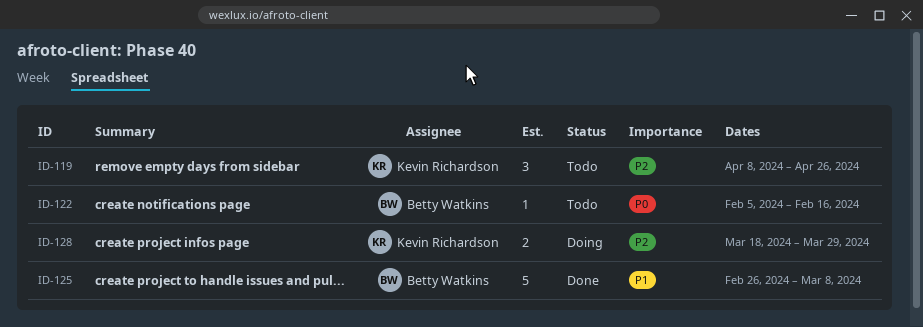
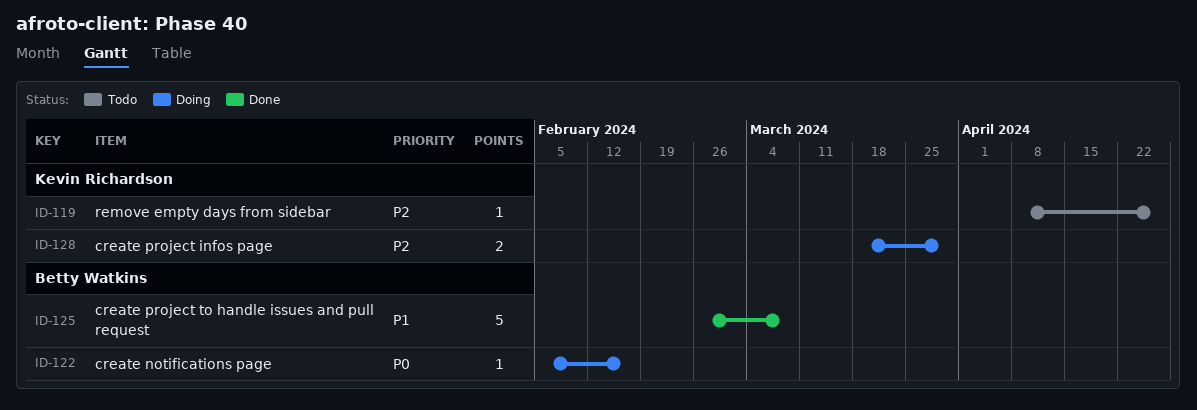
ID-119, estimate: 3 -> 1
ID-122, status: Todo -> Doing

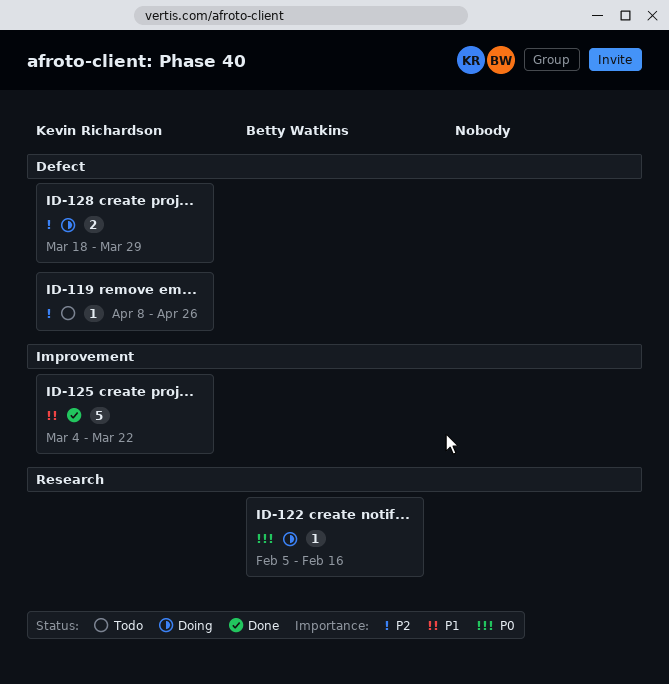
ID-125, owner: Betty Watkins -> Kevin Richardson
ID-125, start: Feb 26 -> Mar 4
ID-125, due: Mar 8 -> Mar 22

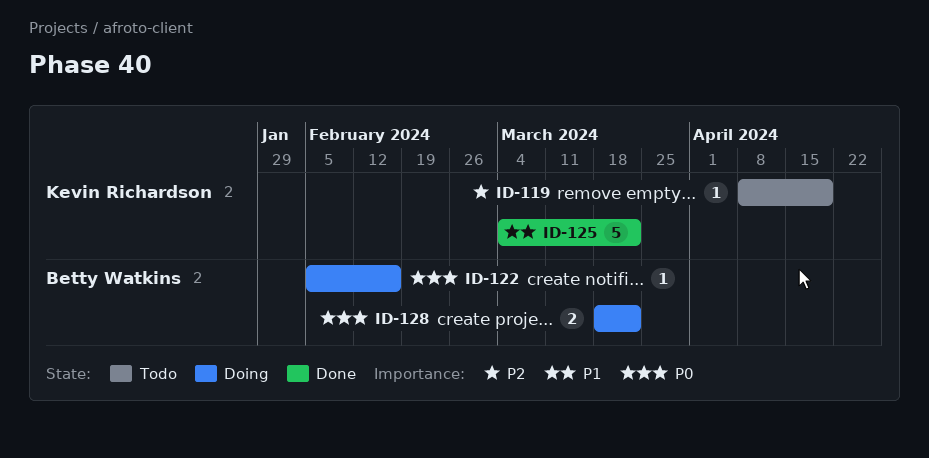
ID-119, due: Apr 26 -> Apr 19
ID-128, owner: Kevin Richardson -> Betty Watkins
ID-128, priority: P2 -> P0
ID-128, due: Mar 29 -> Mar 22

